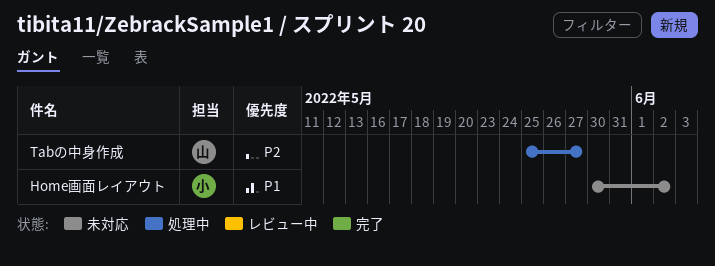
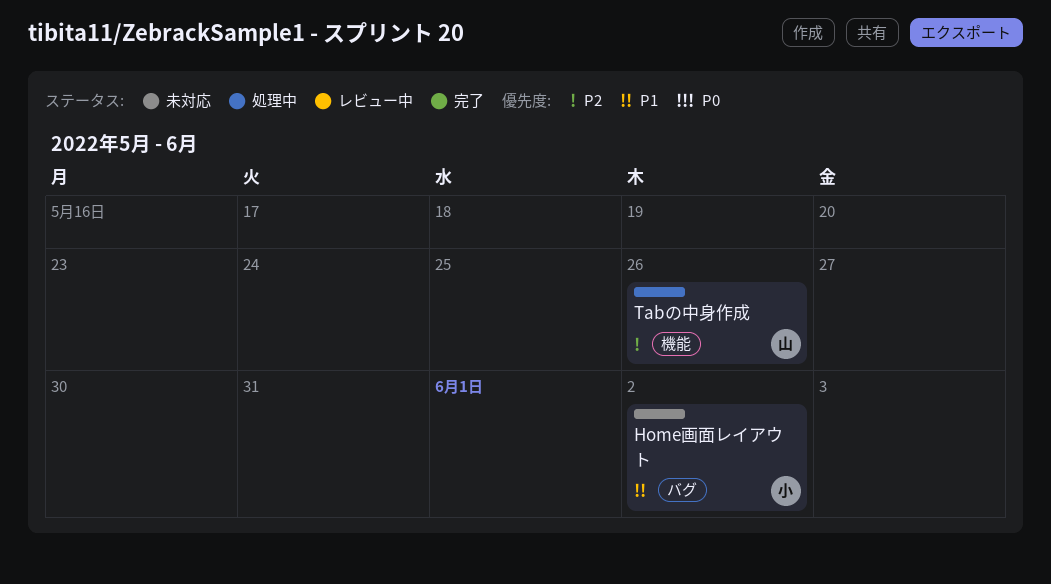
Tabの中身作成, due: May 27 -> May 26

